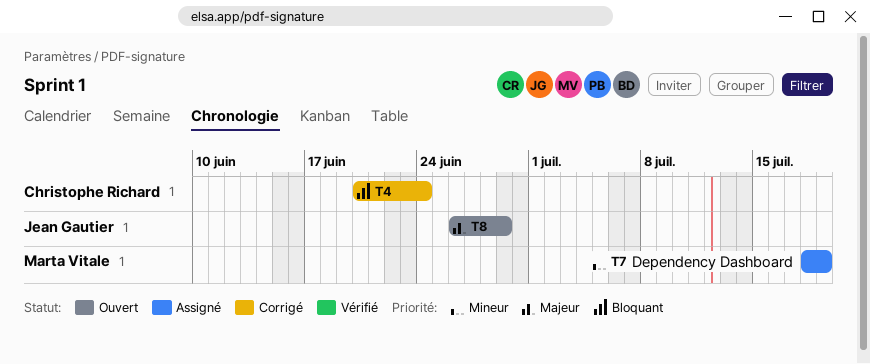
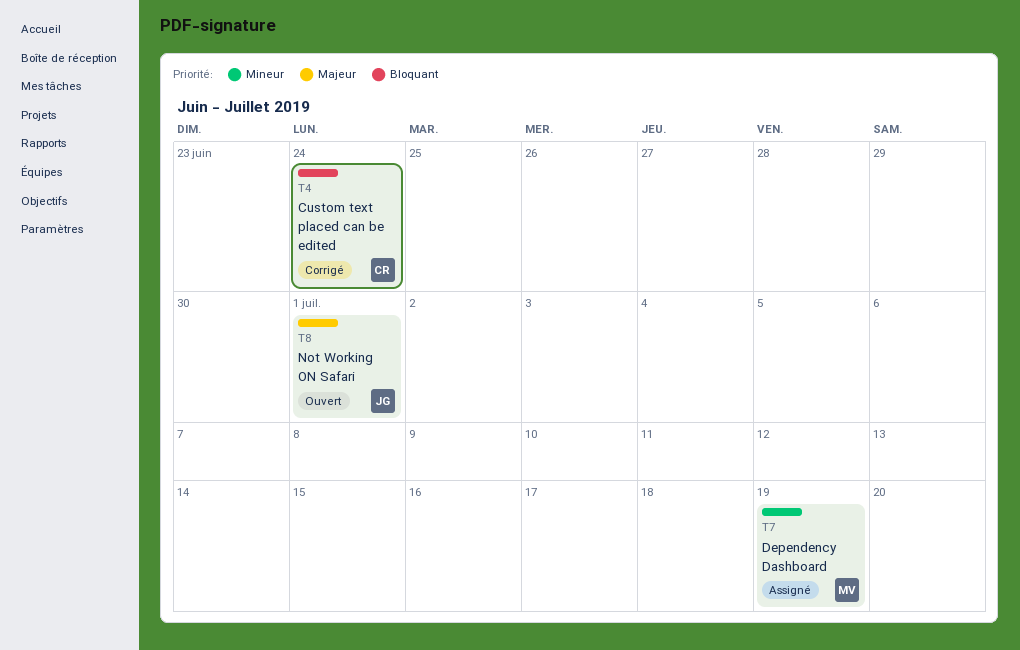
T8, due: Jun 29 -> Jul 1

